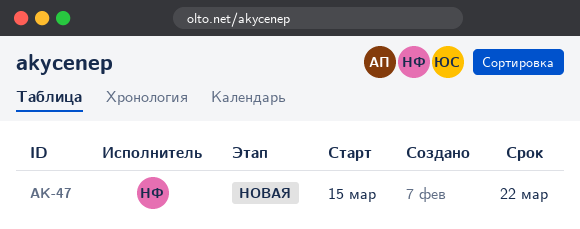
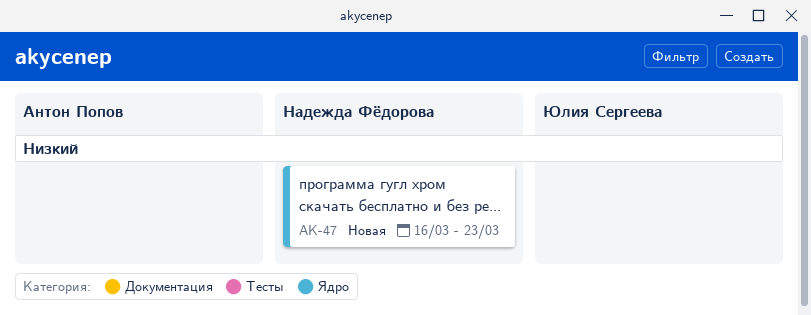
AK-47, start: Mar 15 -> Mar 16
AK-47, due: Mar 22 -> Mar 23

